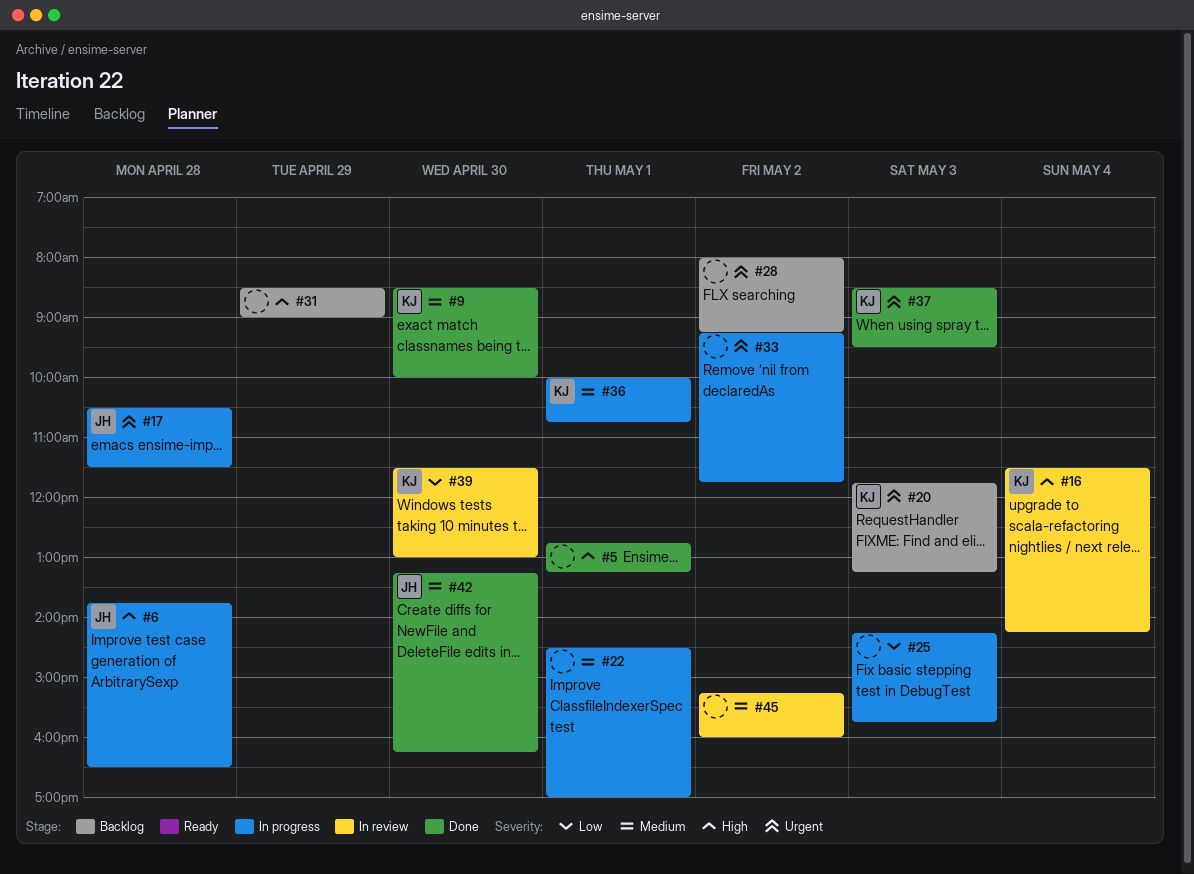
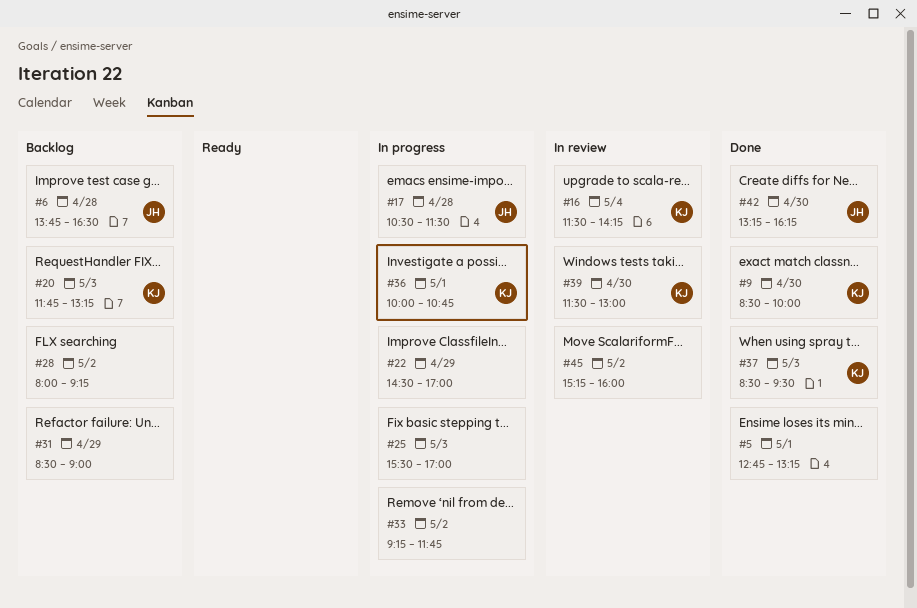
#6, status: In progress -> Backlog
#22, day: May 1 -> Apr 29
#25, begins: 14:15 -> 15:30
#25, ends: 15:45 -> 17:00

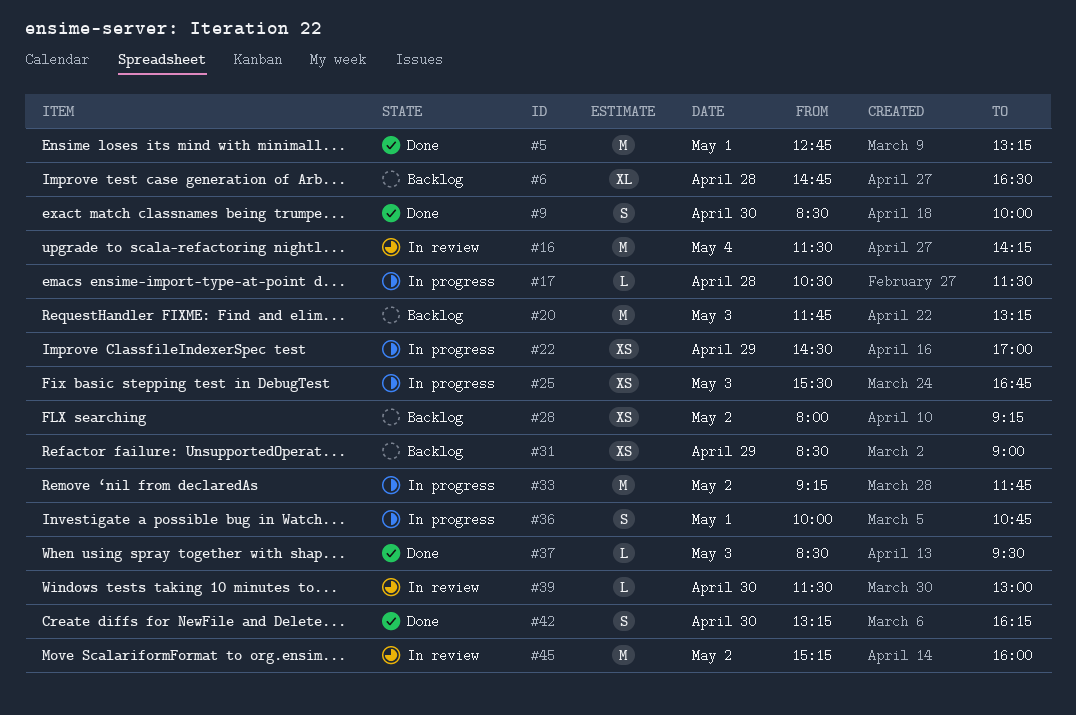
#6, begins: 13:45 -> 14:45
#25, ends: 17:00 -> 16:45

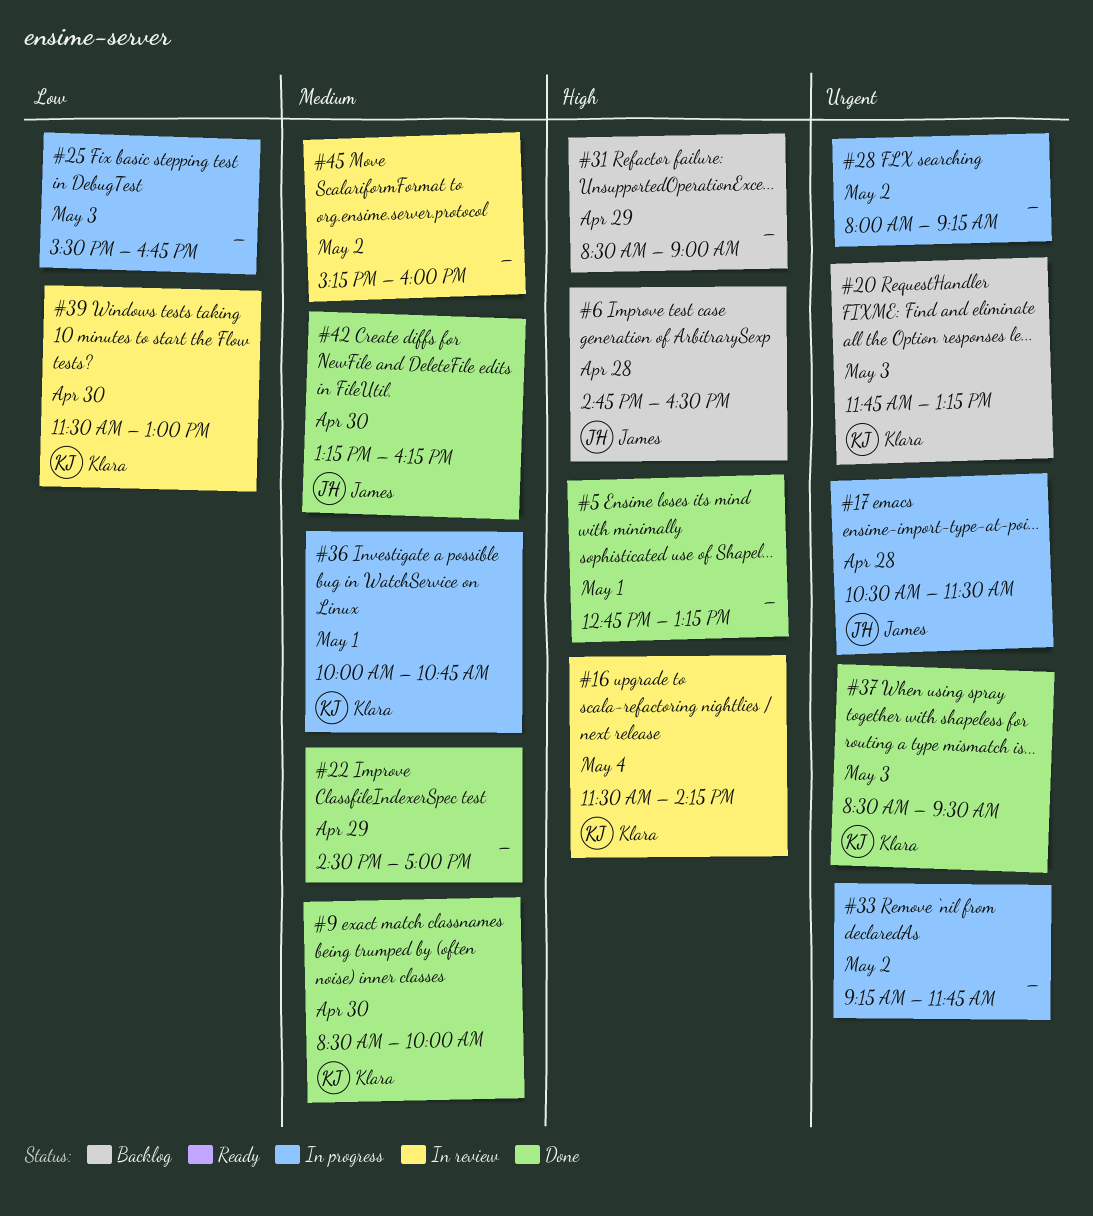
#22, status: In progress -> Done
#28, status: Backlog -> In progress

